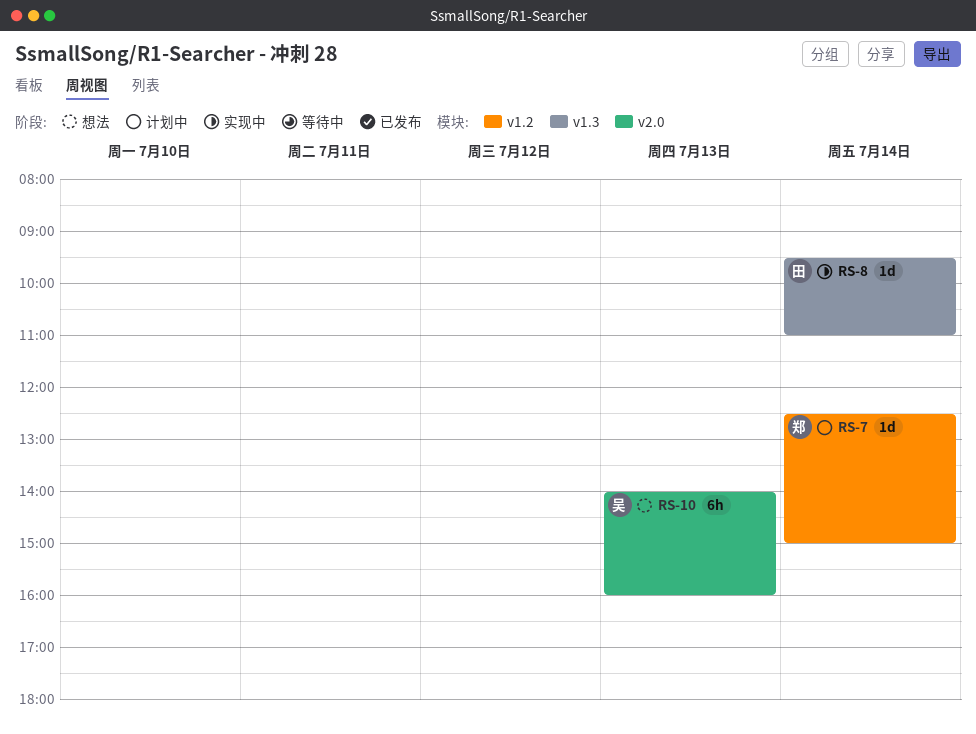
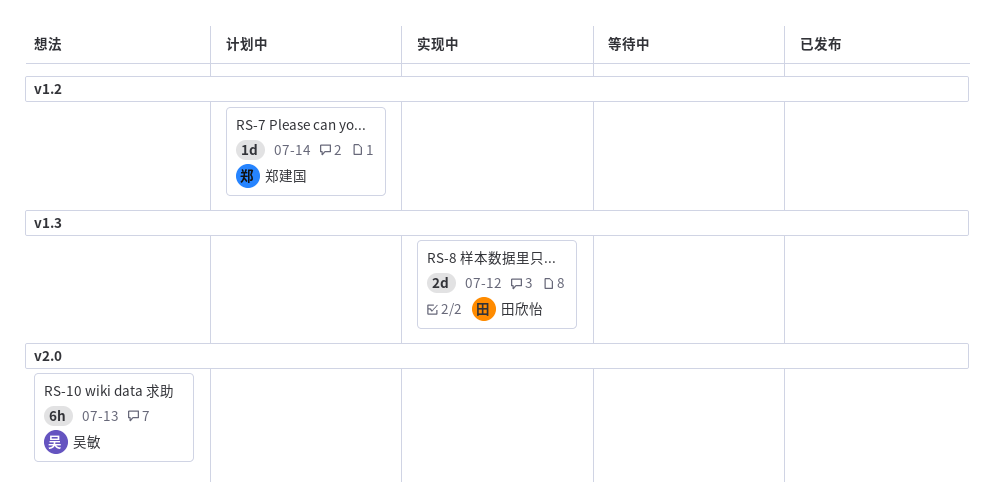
RS-8, estimate: 1d -> 2d
RS-8, day: Jul 14 -> Jul 12

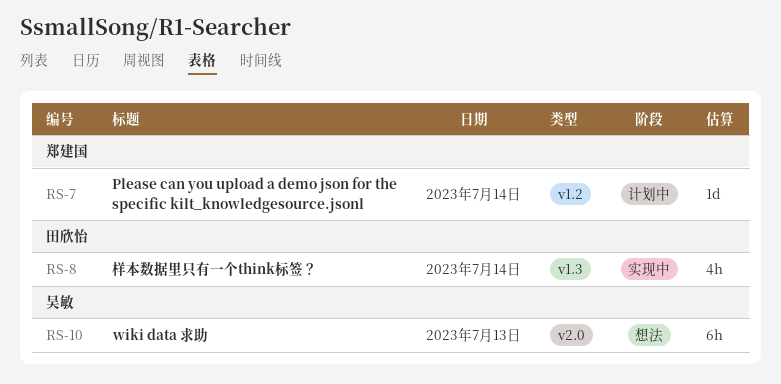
RS-8, estimate: 2d -> 4h
RS-8, day: Jul 12 -> Jul 14

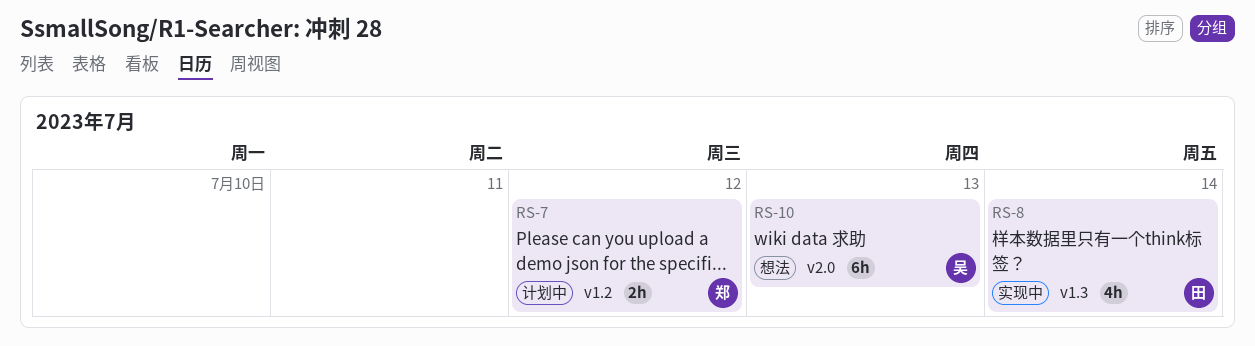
RS-7, estimate: 1d -> 2h
RS-7, day: Jul 14 -> Jul 12

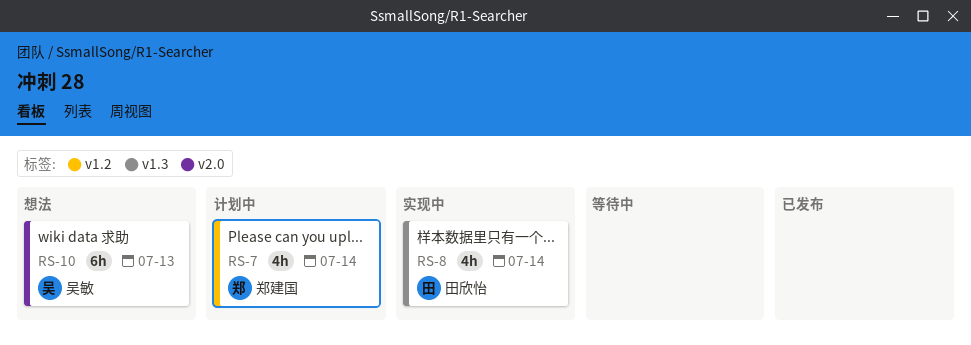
RS-7, estimate: 2h -> 4h
RS-7, day: Jul 12 -> Jul 14

